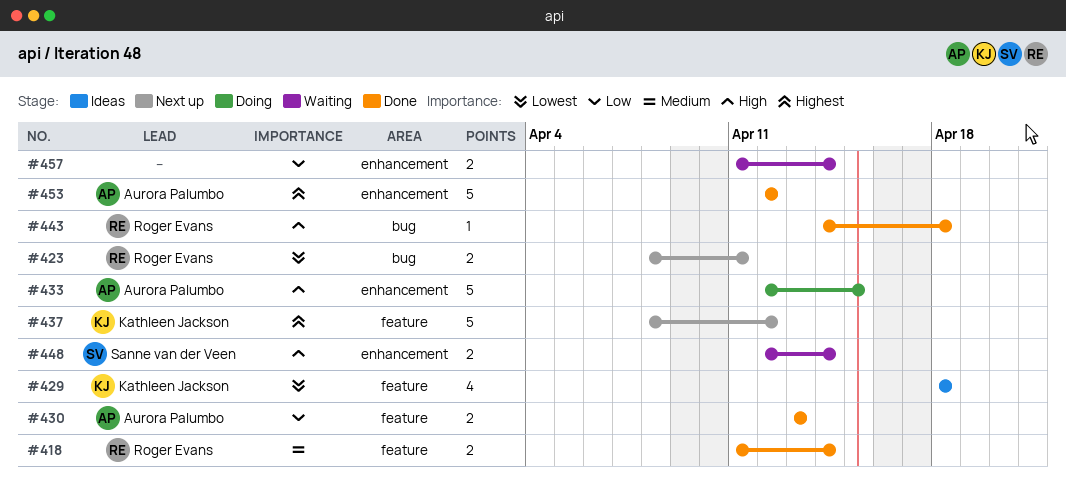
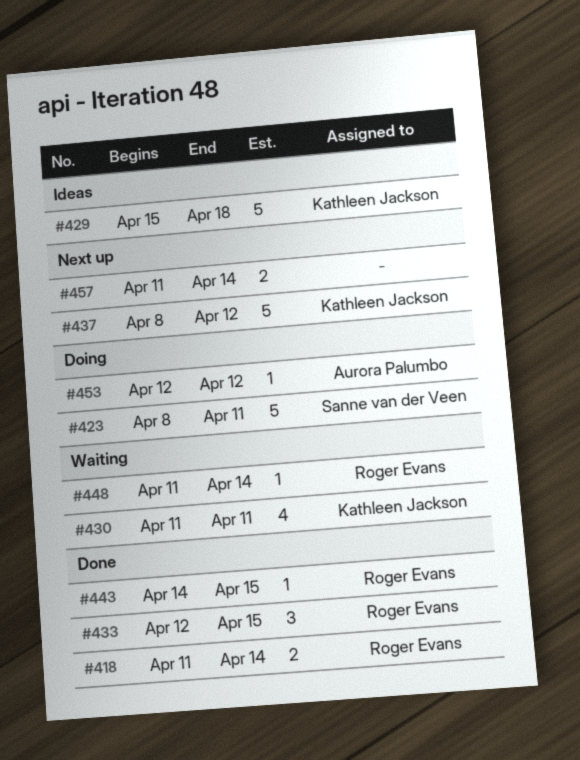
#423, status: Next up -> Doing
#423, owner: Roger Evans -> Sanne van der Veen
#423, estimate: 2 -> 5
#429, estimate: 4 -> 5
#429, start: Apr 18 -> Apr 15
#430, status: Done -> Waiting
#430, owner: Aurora Palumbo -> Kathleen Jackson
#430, estimate: 2 -> 4
#430, start: Apr 13 -> Apr 11
#430, due: Apr 13 -> Apr 11
#433, status: Doing -> Done
#433, owner: Aurora Palumbo -> Roger Evans
#433, estimate: 5 -> 3
#443, due: Apr 18 -> Apr 15
#448, owner: Sanne van der Veen -> Roger Evans
#448, estimate: 2 -> 1
#448, start: Apr 12 -> Apr 11
#453, status: Done -> Doing
#453, estimate: 5 -> 1
#457, status: Waiting -> Next up

